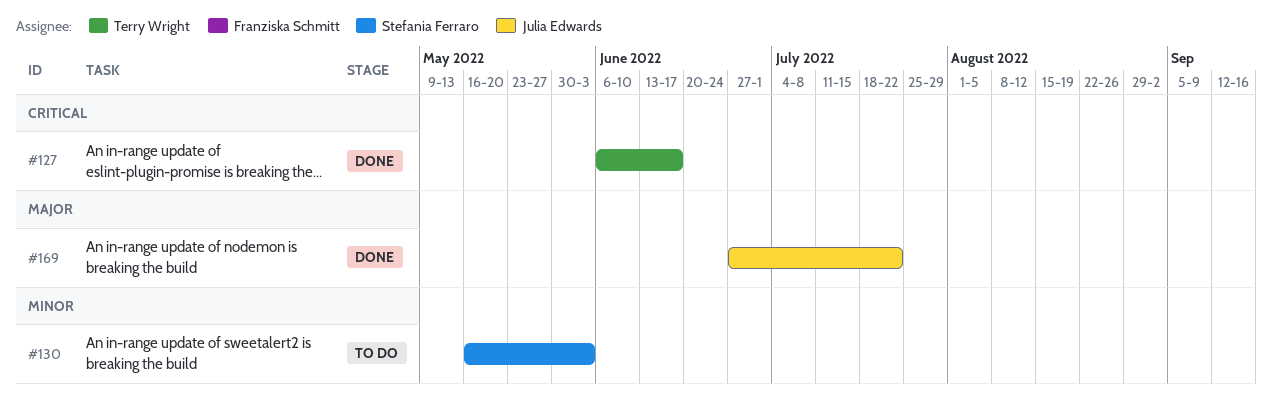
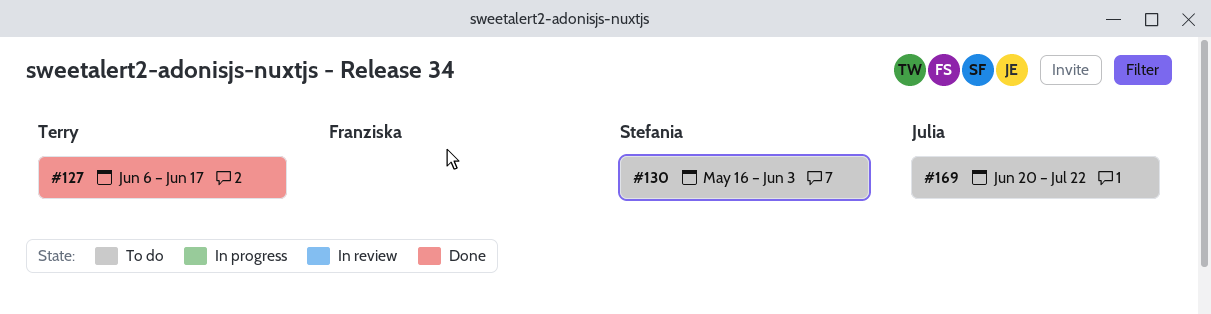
#169, status: Done -> To do
#169, start: Jun 27 -> Jun 20

